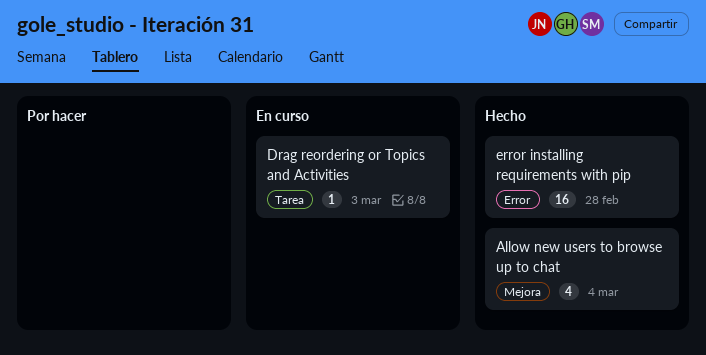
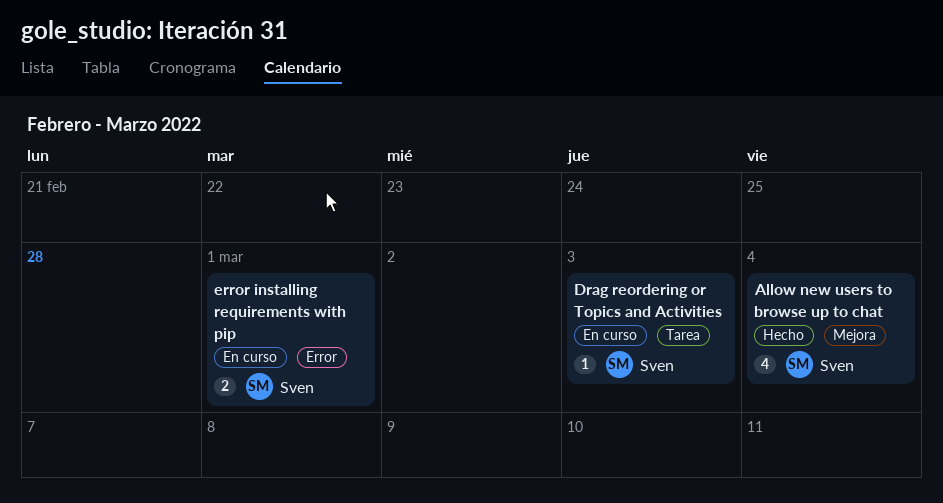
error installing requirements with pip, status: Hecho -> En curso
error installing requirements with pip, estimate: 16 -> 2
error installing requirements with pip, due: Feb 28 -> Mar 1

